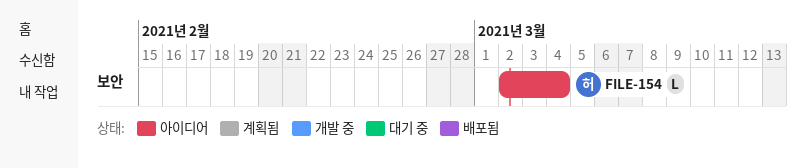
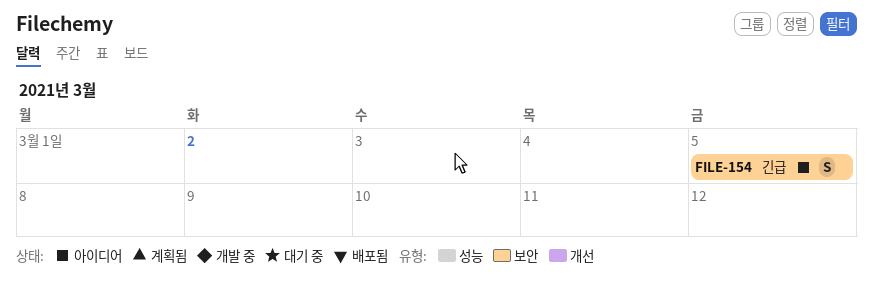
FILE-154, estimate: L -> S
FILE-154, due: Mar 4 -> Mar 5

